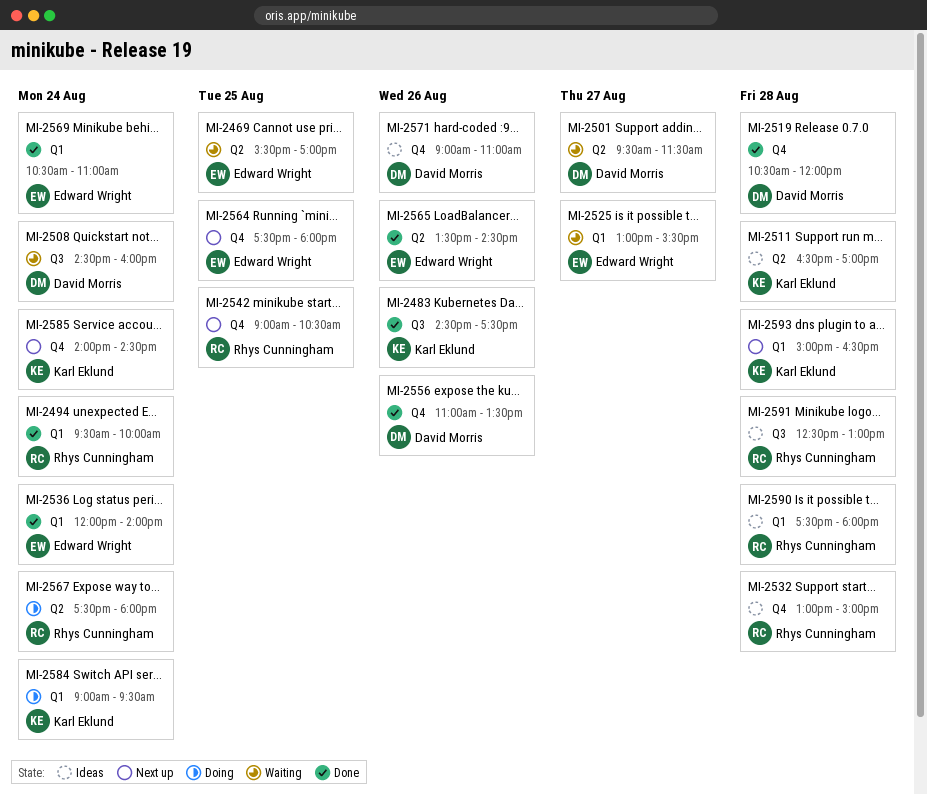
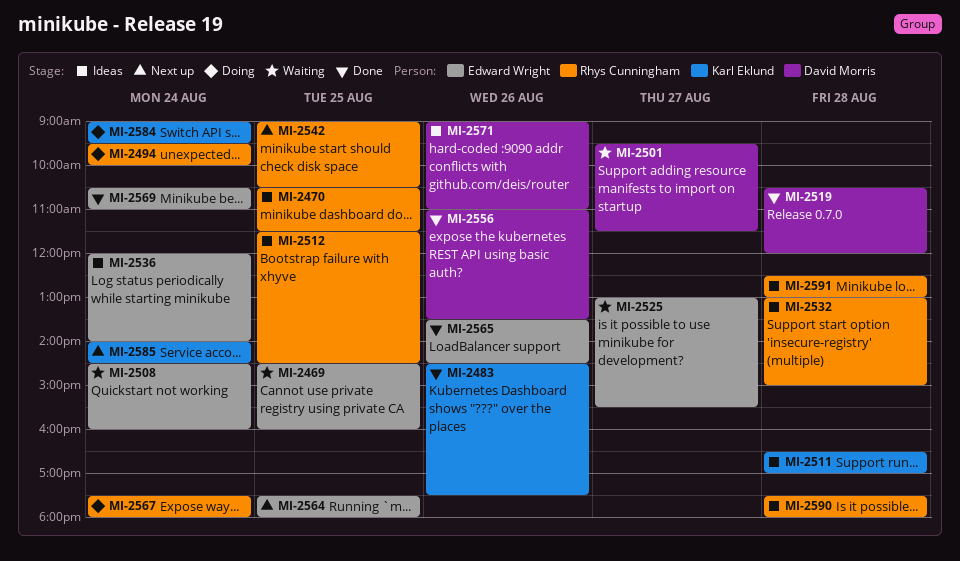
MI-2469, begins: 15:30 -> 14:30
MI-2469, ends: 17:00 -> 16:00
MI-2470: none -> present
MI-2494, status: Done -> Doing
MI-2508, owner: David Morris -> Edward Wright
MI-2512: none -> present
MI-2536, status: Done -> Ideas
MI-2593: present -> none

